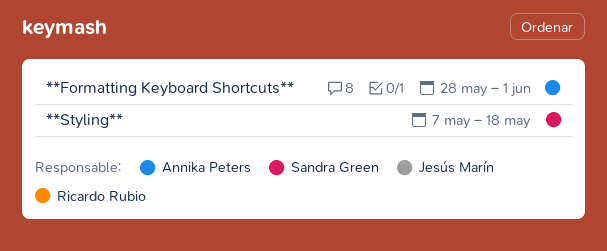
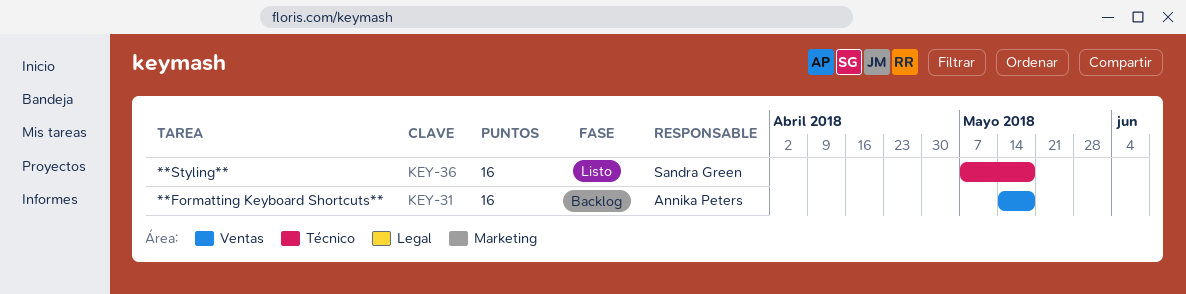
**Formatting Keyboard Shortcuts**, start: May 28 -> May 14
**Formatting Keyboard Shortcuts**, due: Jun 1 -> May 18

